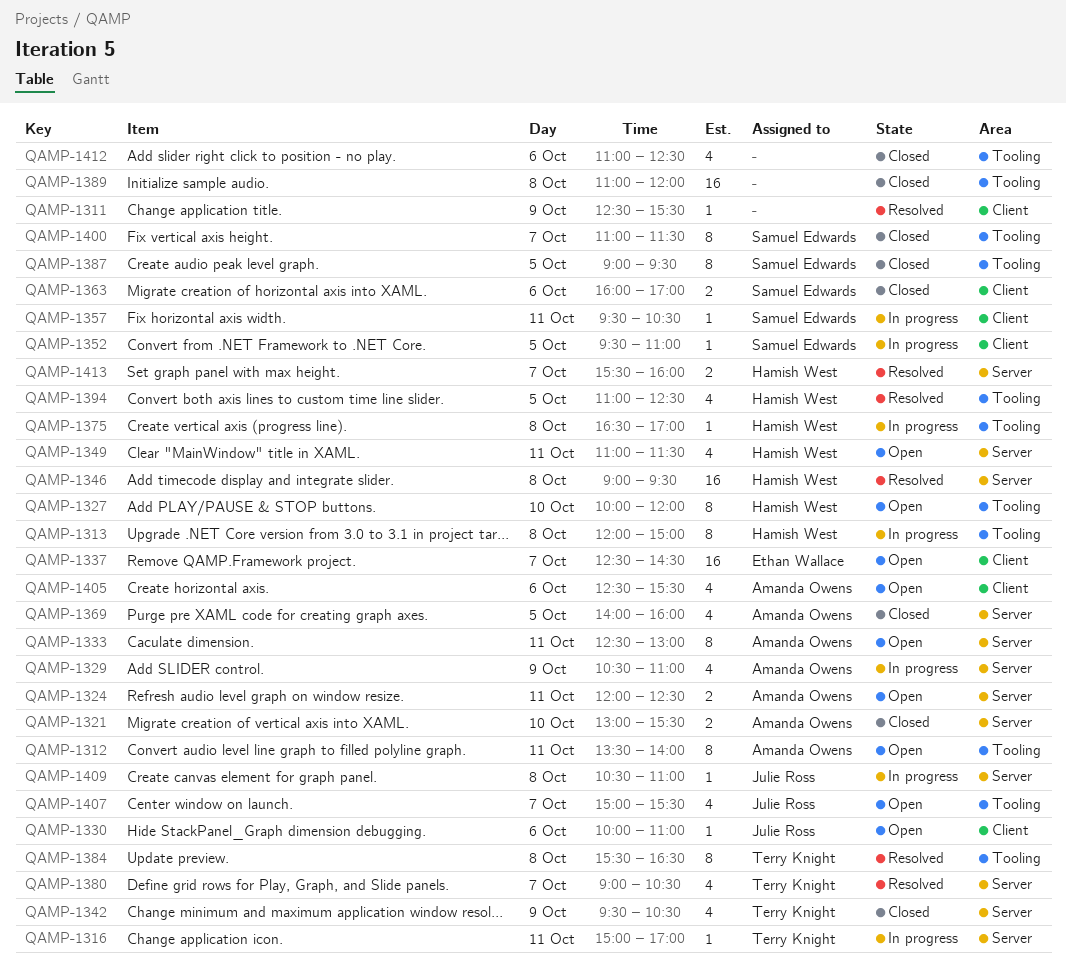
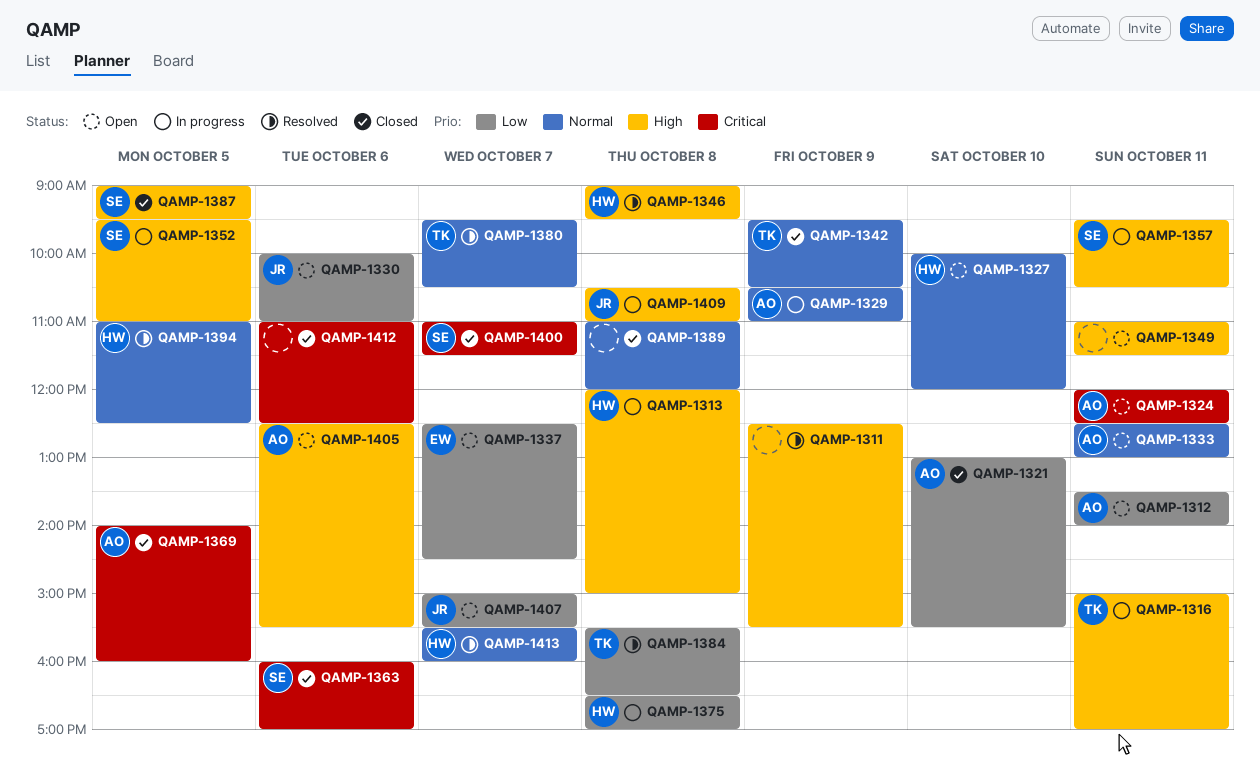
QAMP-1349, owner: Hamish West -> none
QAMP-1380, begins: 09:00 -> 09:30

